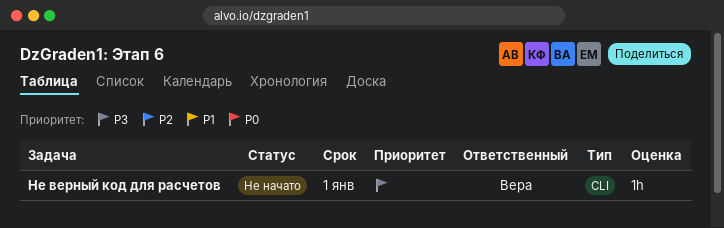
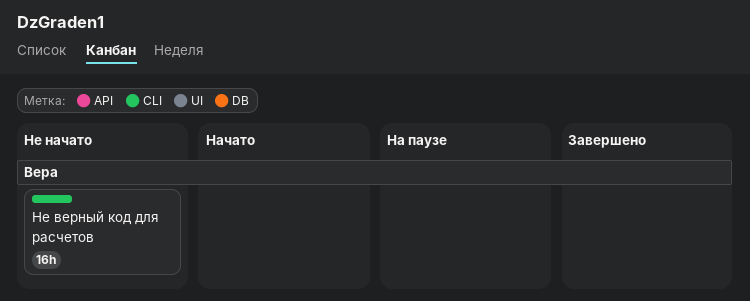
Не верный код для расчетов, estimate: 1h -> 16h

